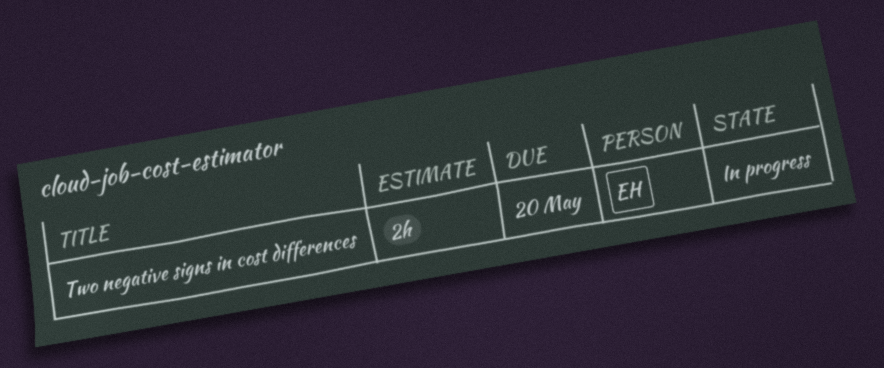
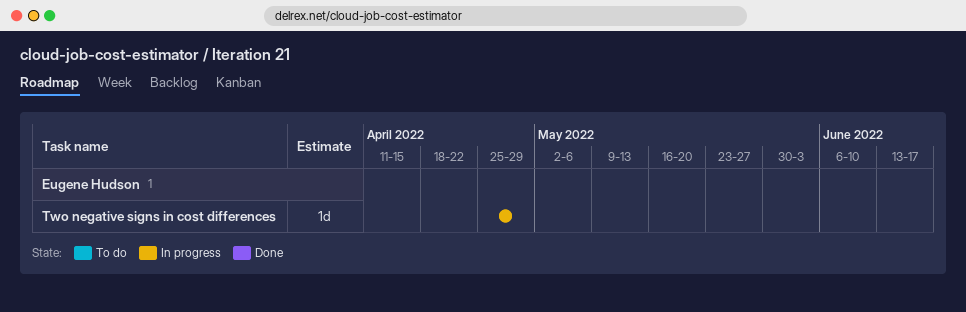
Two negative signs in cost differences, estimate: 2h -> 1d
Two negative signs in cost differences, due: May 20 -> Apr 29

